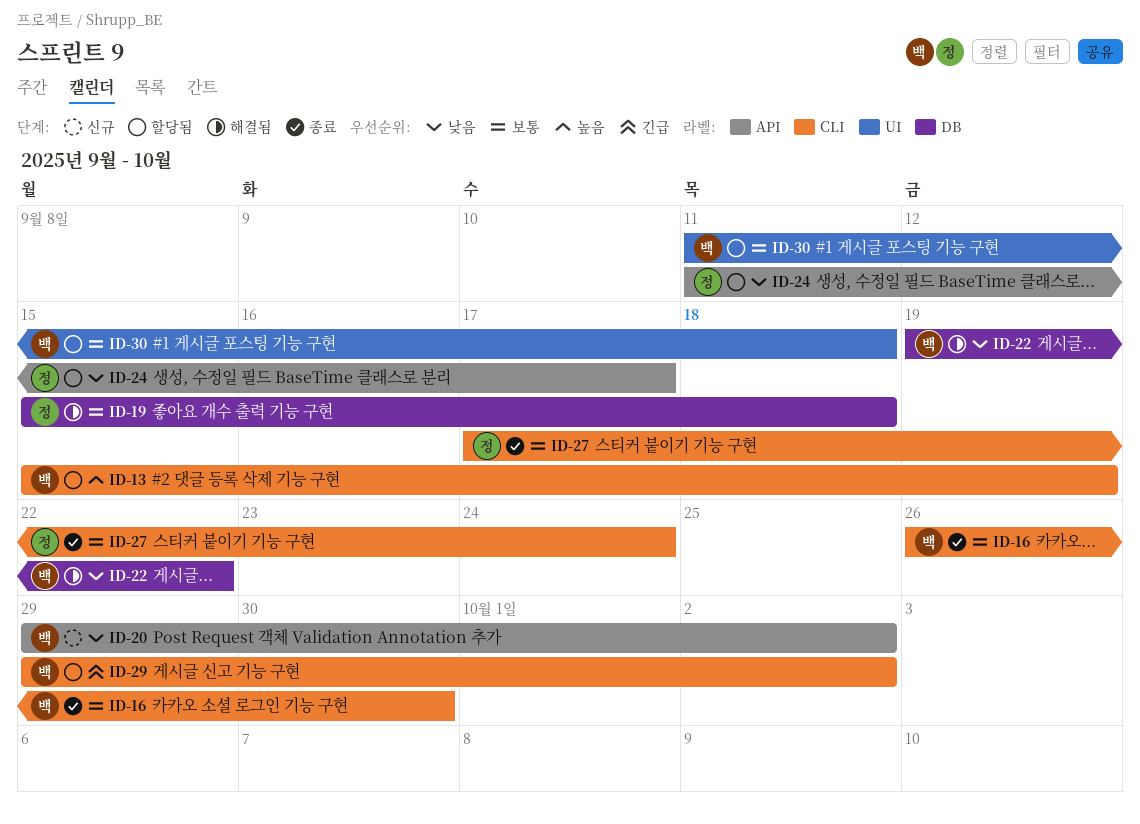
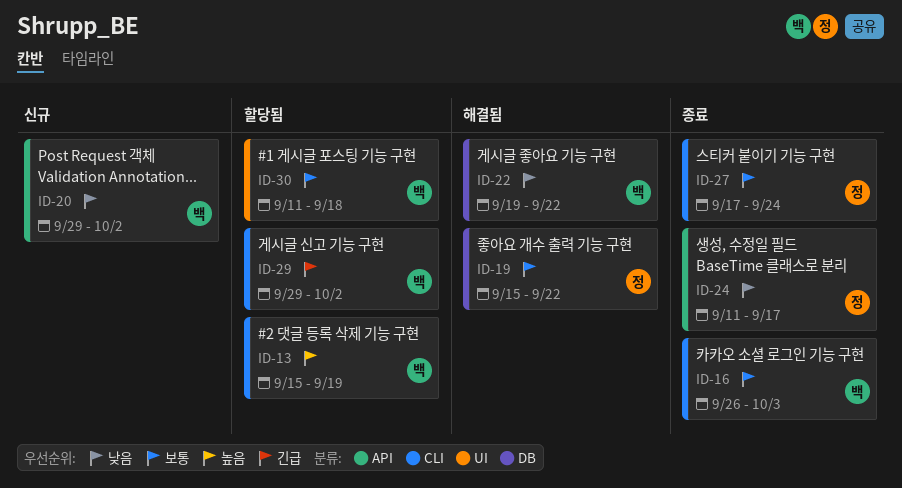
ID-16, due: Sep 30 -> Oct 3
ID-19, due: Sep 18 -> Sep 22
ID-24, status: 할당됨 -> 종료

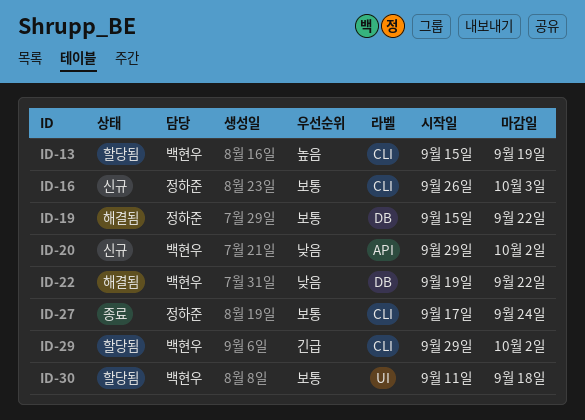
ID-16, status: 종료 -> 신규
ID-16, owner: 백현우 -> 정하준
ID-24: present -> none

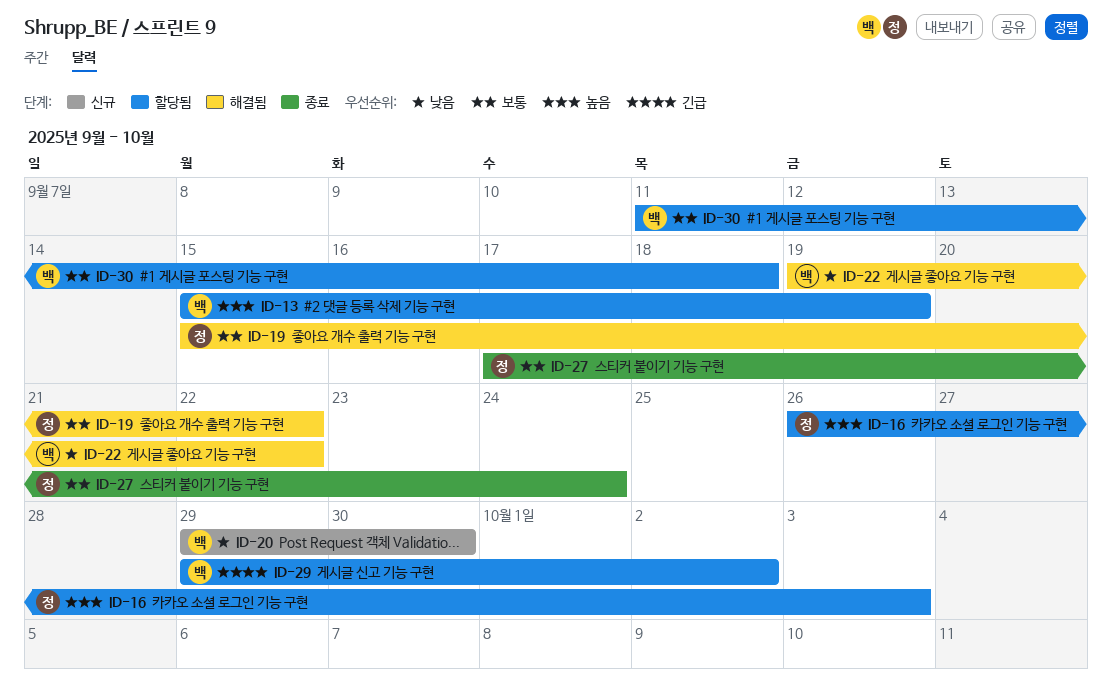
ID-16, status: 신규 -> 할당됨
ID-16, priority: 보통 -> 높음
ID-20, due: Oct 2 -> Sep 30

